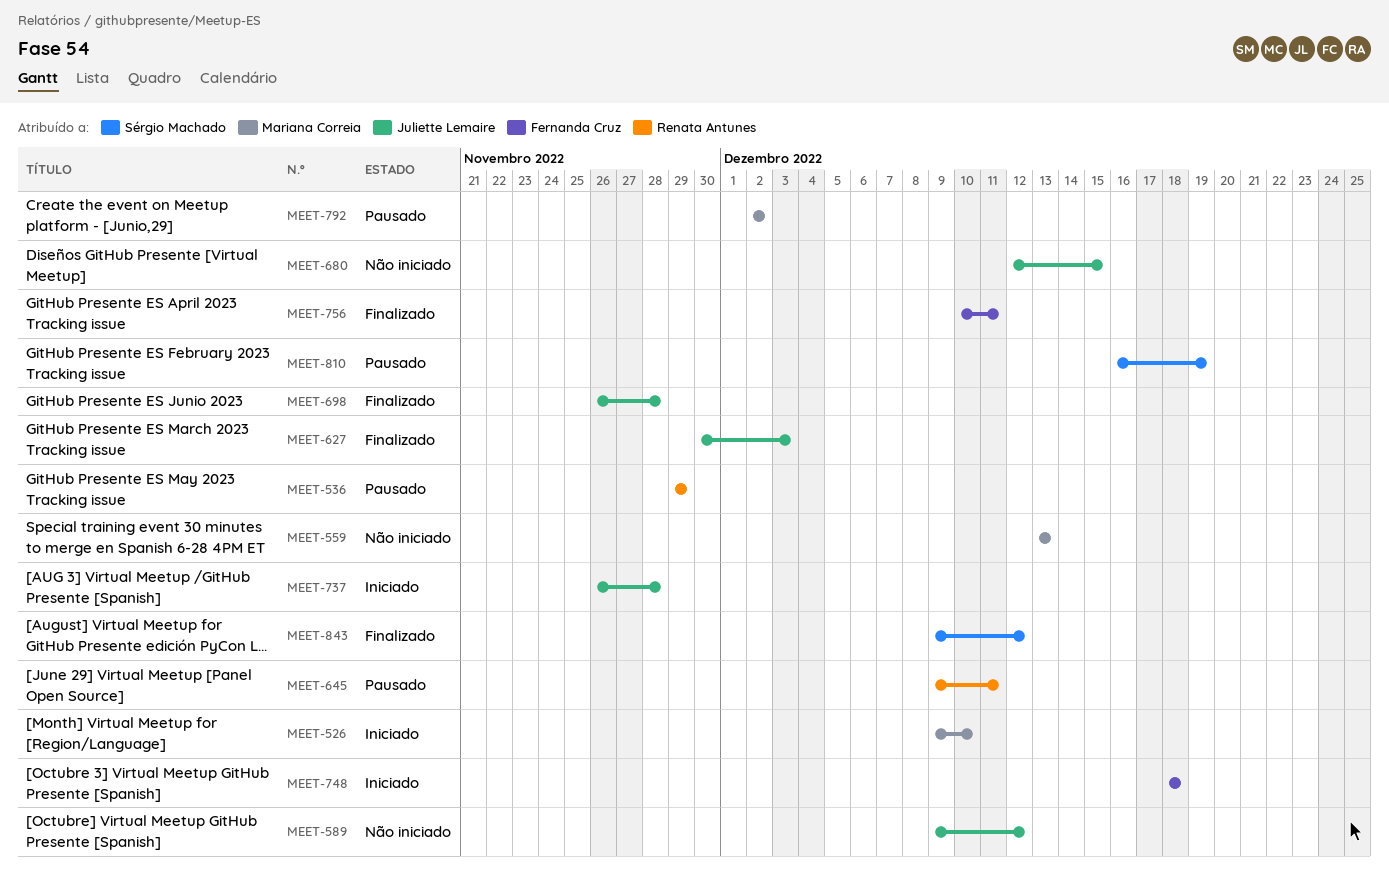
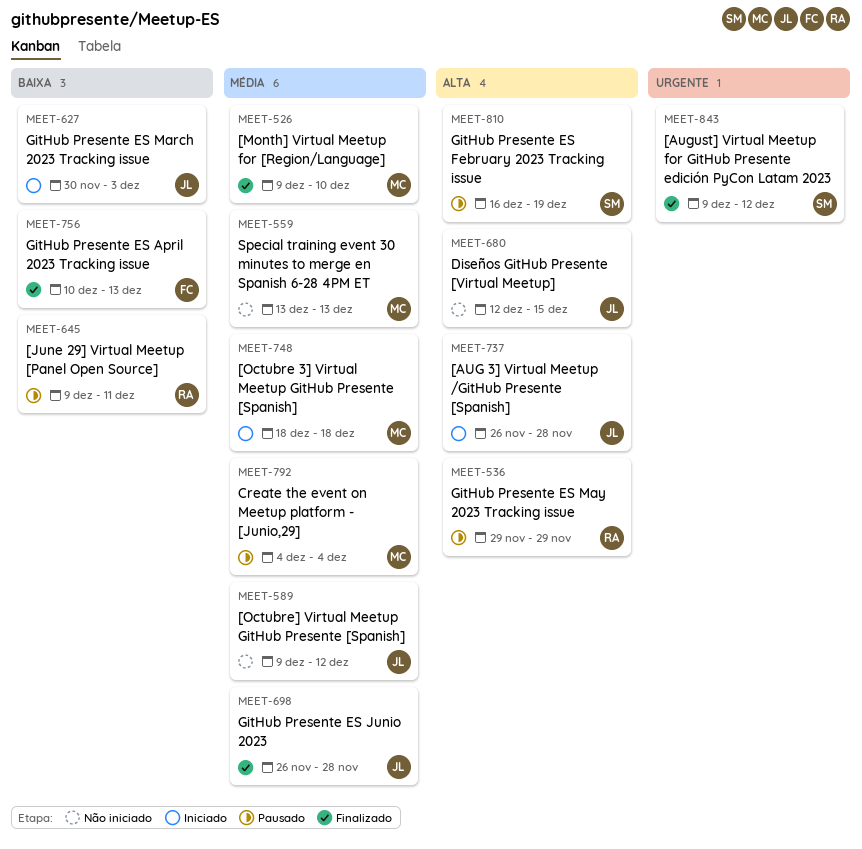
MEET-526, status: Iniciado -> Finalizado
MEET-627, status: Finalizado -> Iniciado
MEET-748, owner: Fernanda Cruz -> Mariana Correia
MEET-756, due: Dec 11 -> Dec 13
MEET-792, start: Dec 2 -> Dec 4
MEET-792, due: Dec 2 -> Dec 4

